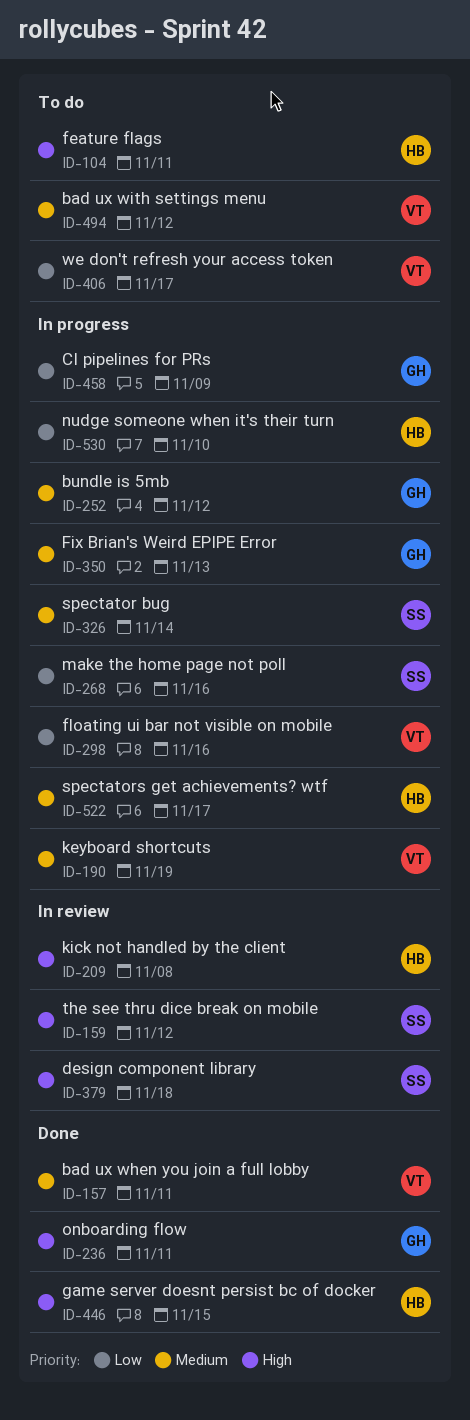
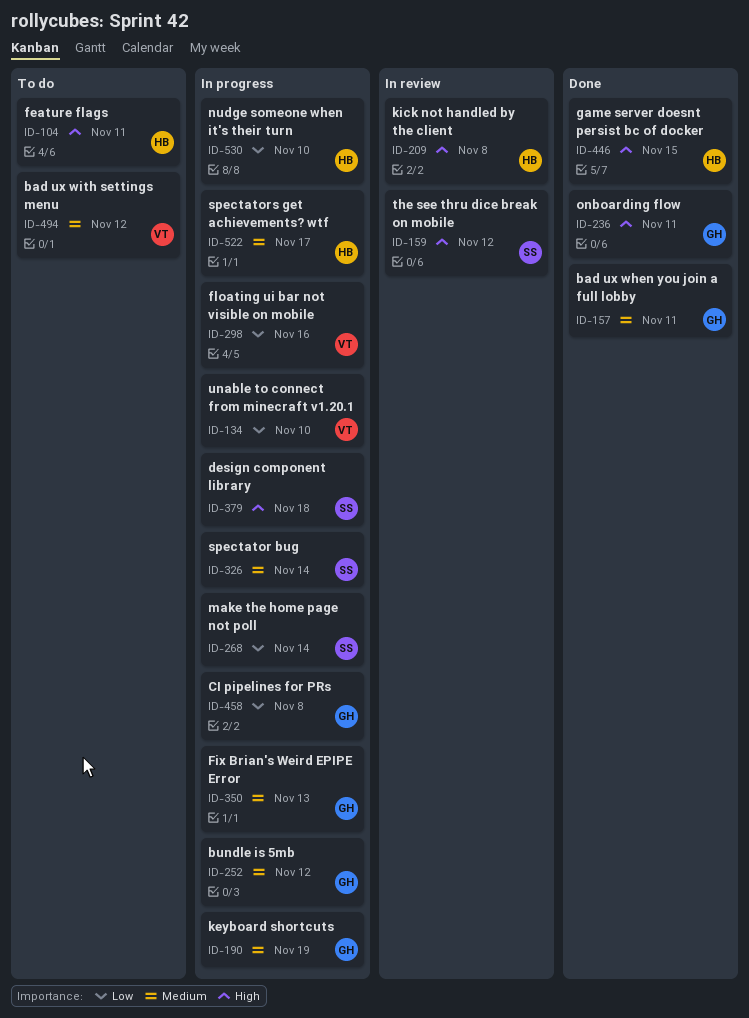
ID-134: none -> present
ID-157, owner: VT -> GH
ID-190, owner: VT -> GH
ID-268, due: Nov 16 -> Nov 14
ID-379, status: In review -> In progress
ID-406: present -> none
ID-458, due: Nov 9 -> Nov 8

